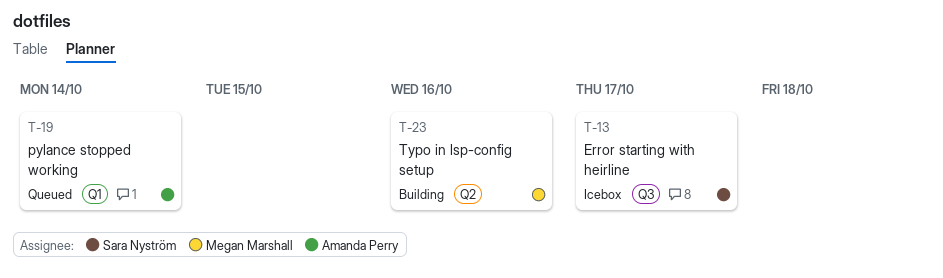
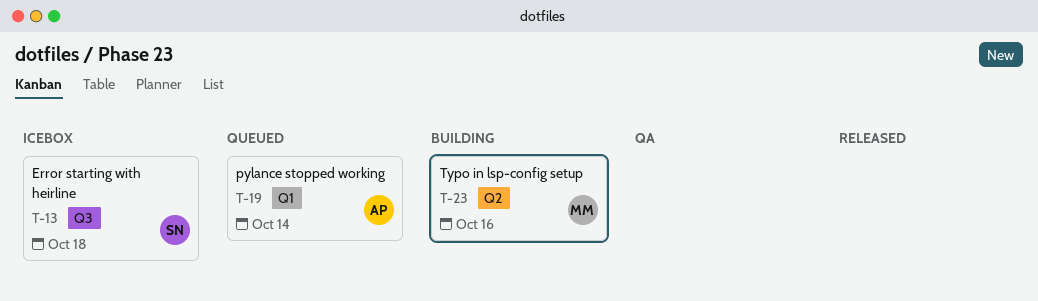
T-13, due: Oct 17 -> Oct 18

